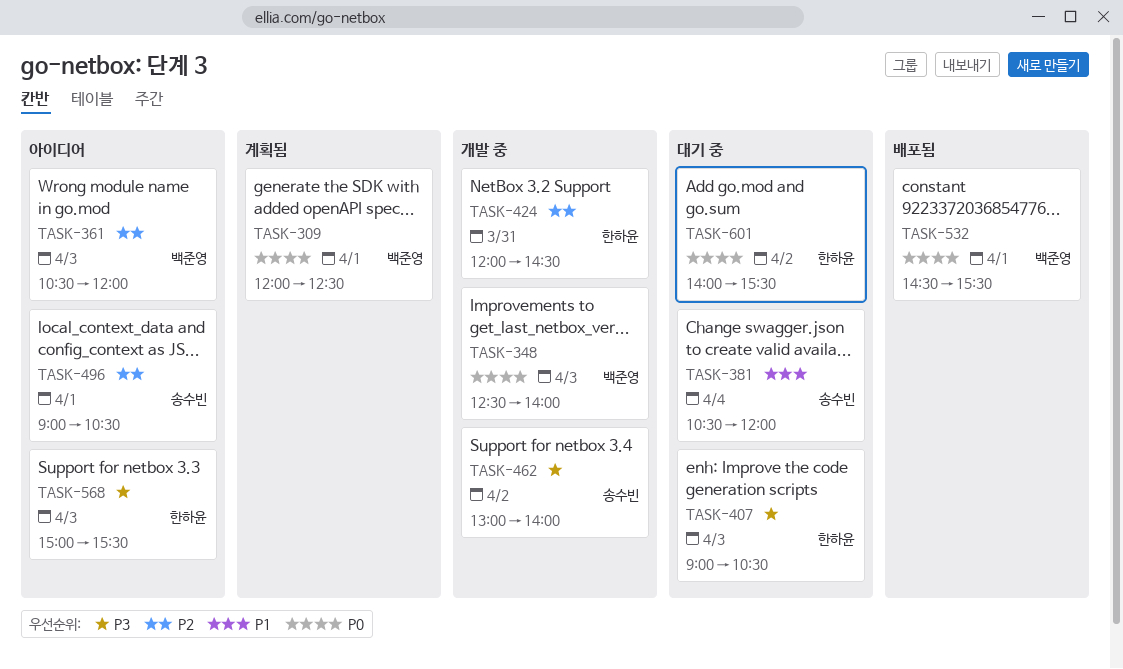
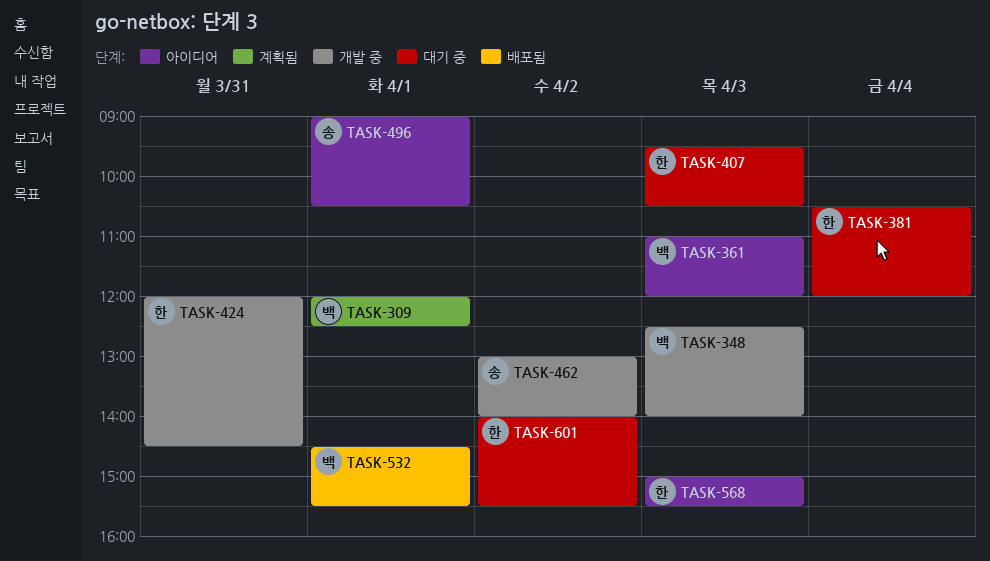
TASK-361, begins: 10:30 -> 11:00
TASK-381, owner: 송수빈 -> 한하윤
TASK-407, begins: 09:00 -> 09:30

